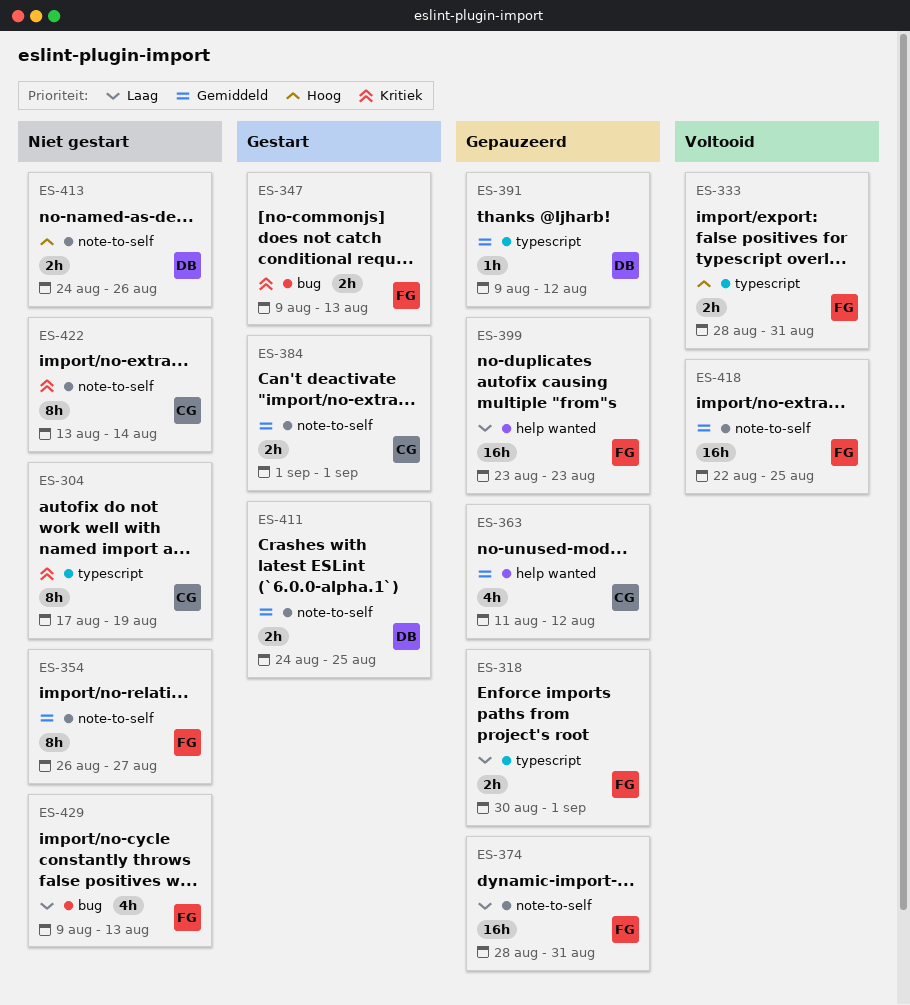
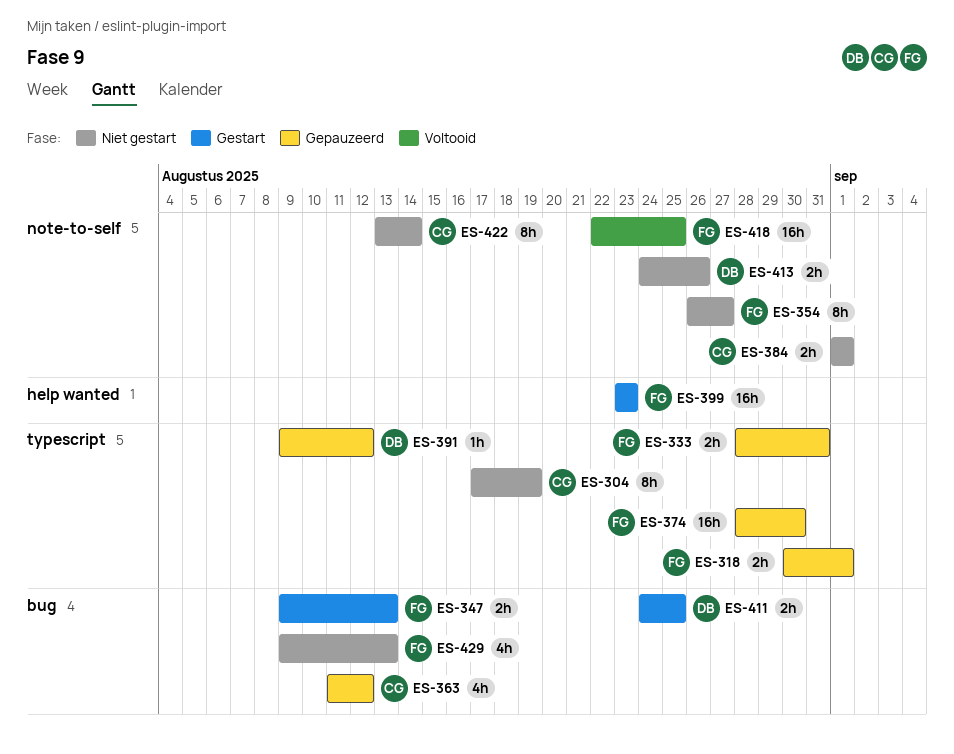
ES-333, status: Voltooid -> Gepauzeerd
ES-363, label: help wanted -> bug
ES-374, label: note-to-self -> typescript
ES-374, due: Aug 31 -> Aug 30
ES-384, status: Gestart -> Niet gestart
ES-399, status: Gepauzeerd -> Gestart
ES-411, label: note-to-self -> bug

